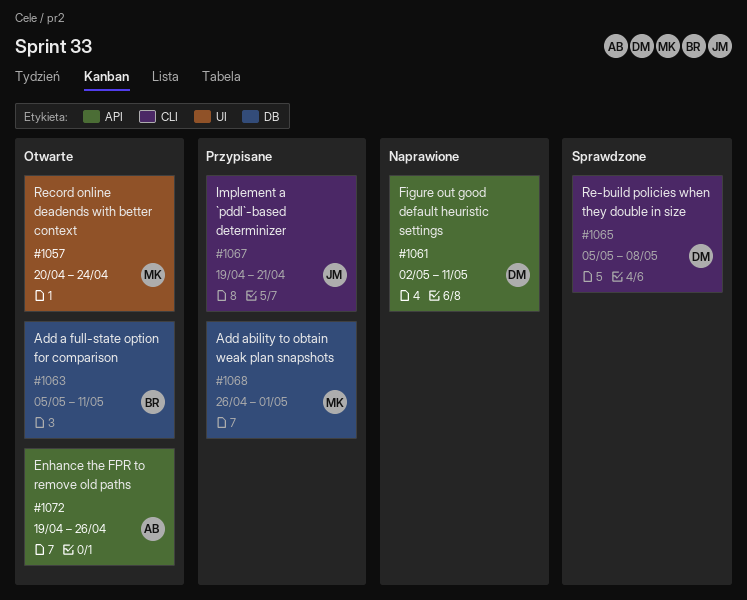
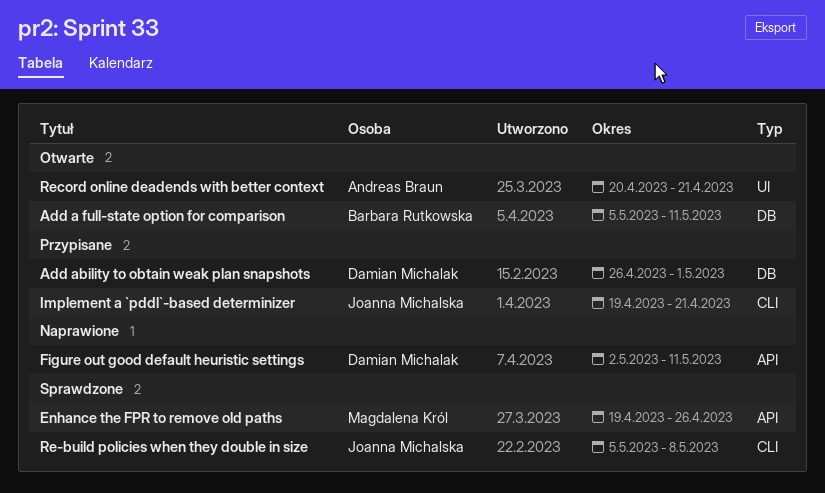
Add ability to obtain weak plan snapshots, owner: Magdalena Król -> Damian Michalak
Enhance the FPR to remove old paths, status: Otwarte -> Sprawdzone
Enhance the FPR to remove old paths, owner: Andreas Braun -> Magdalena Król
Re-build policies when they double in size, owner: Damian Michalak -> Joanna Michalska
Record online deadends with better context, owner: Magdalena Król -> Andreas Braun
Record online deadends with better context, due: Apr 24 -> Apr 21

